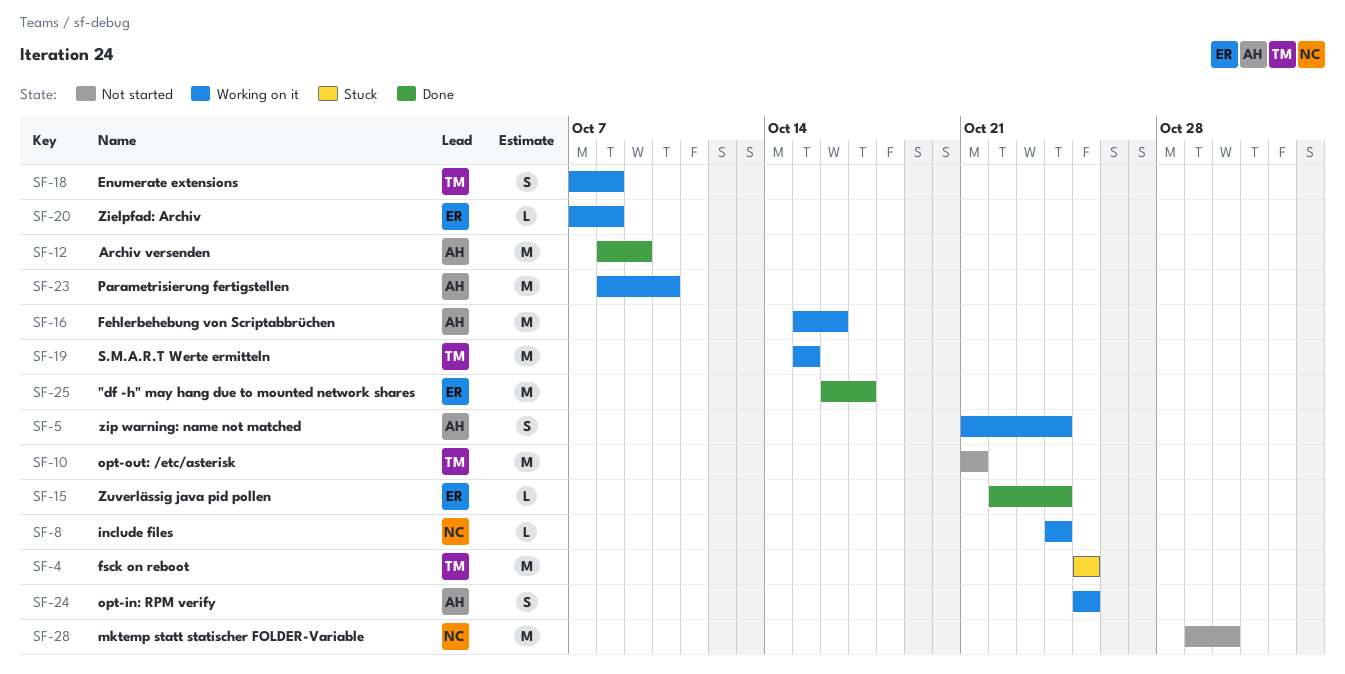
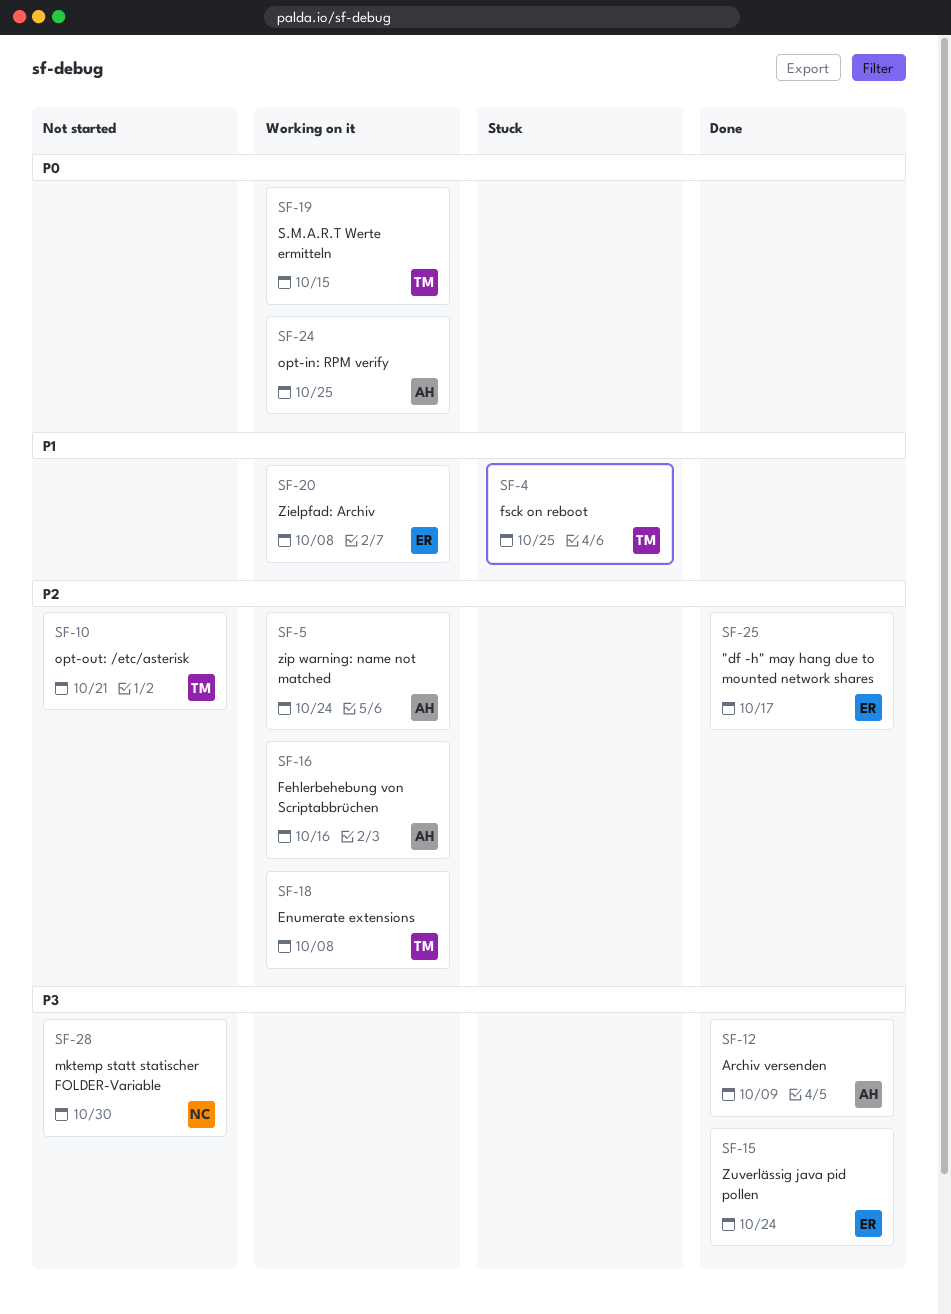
SF-8: present -> none
SF-23: present -> none

